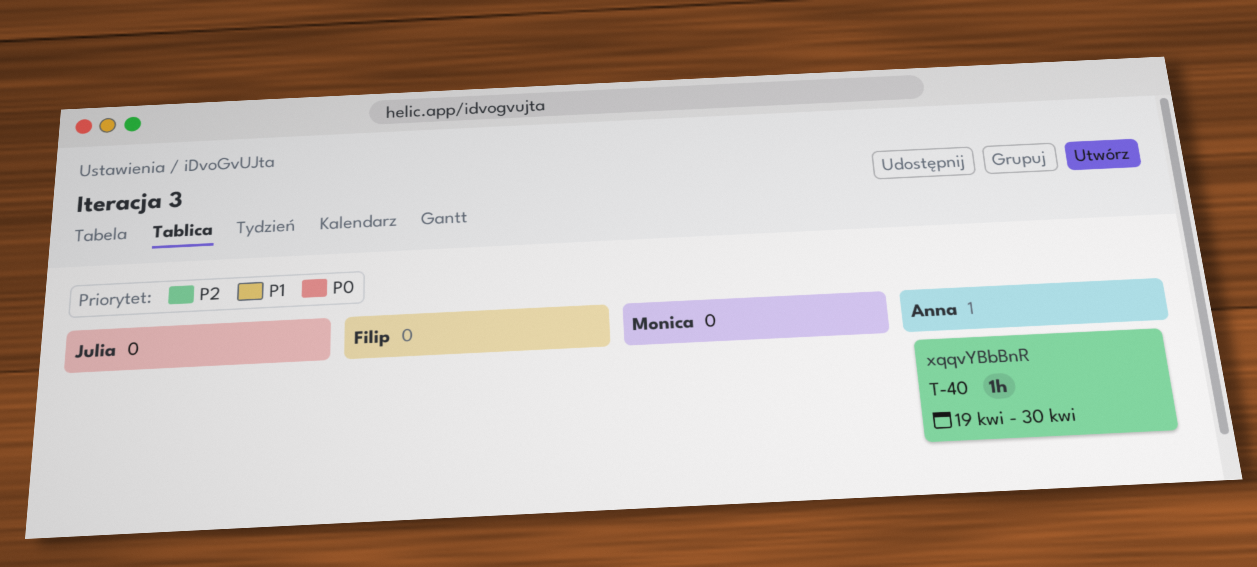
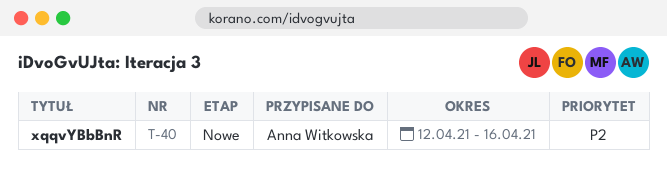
T-40, start: Apr 19 -> Apr 12
T-40, due: Apr 30 -> Apr 16

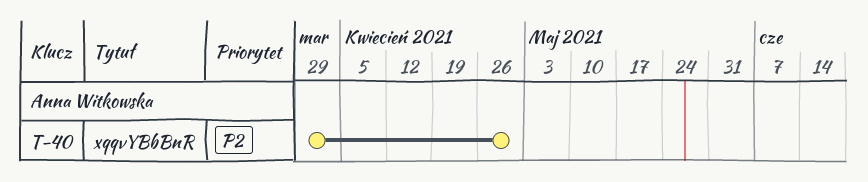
T-40, start: Apr 12 -> Mar 29
T-40, due: Apr 16 -> Apr 30

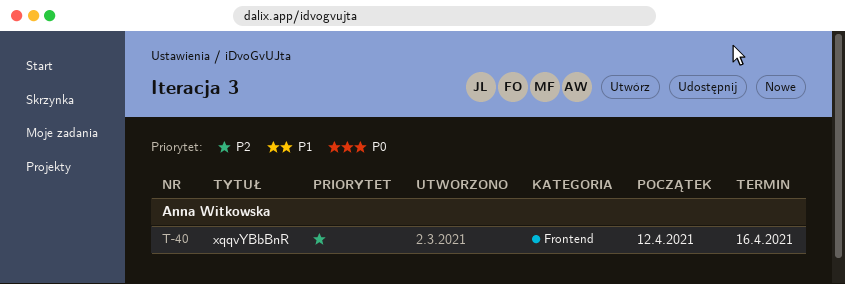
T-40, start: Mar 29 -> Apr 12
T-40, due: Apr 30 -> Apr 16

